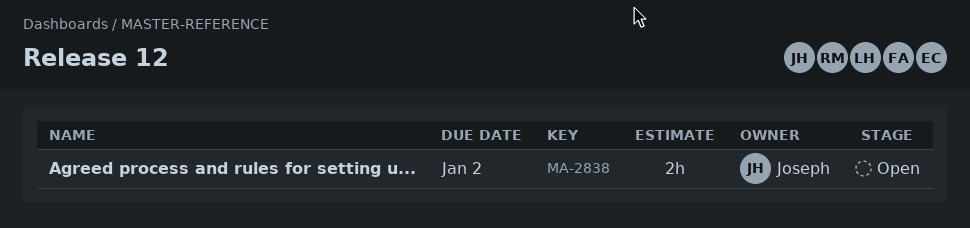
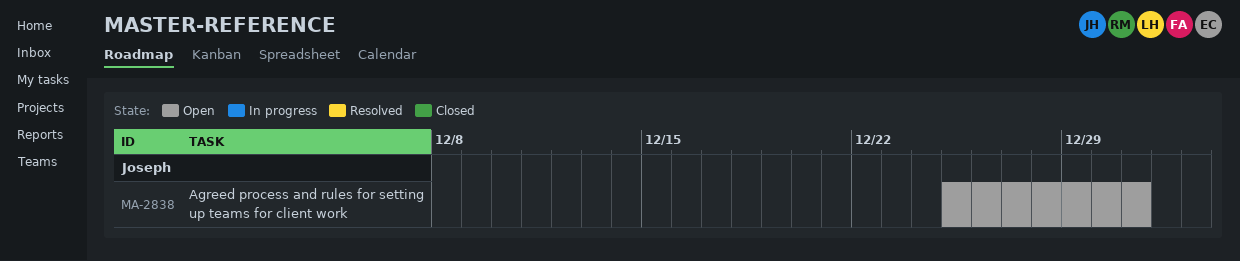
MA-2838, due: Jan 2 -> Dec 31

